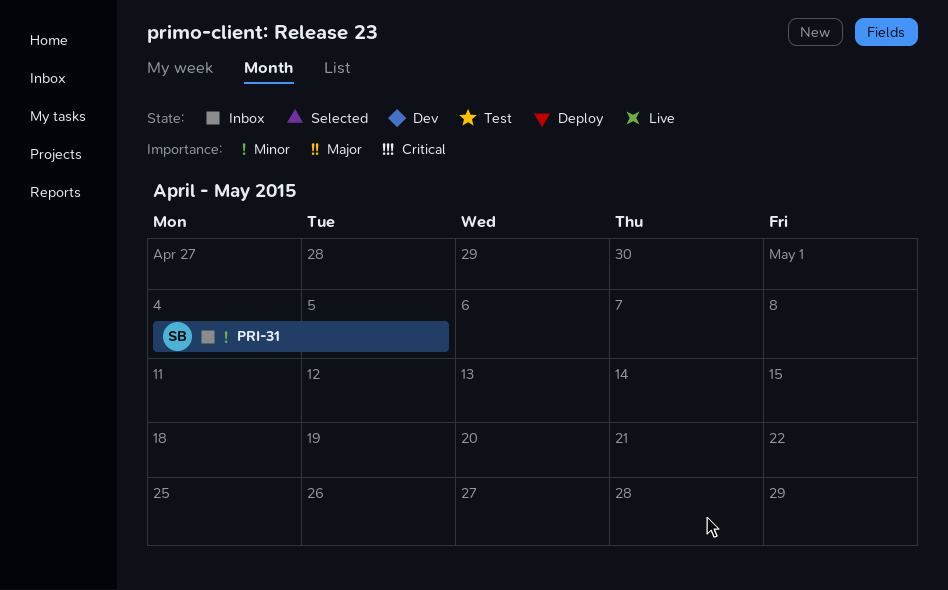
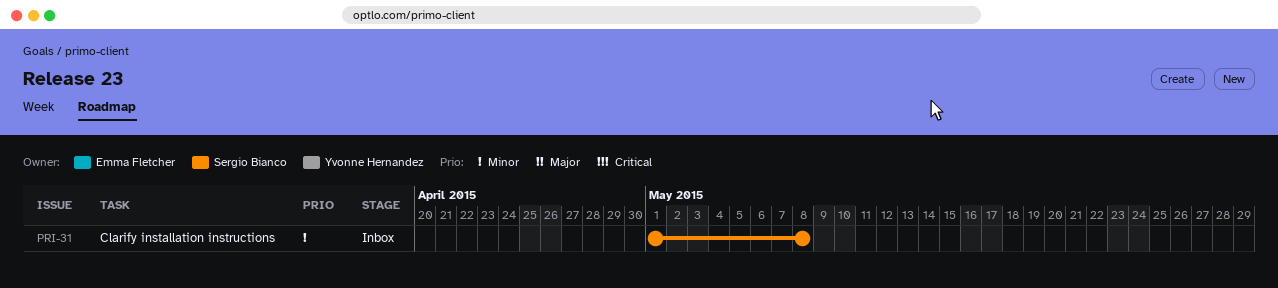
PRI-31, start: May 4 -> May 1
PRI-31, due: May 5 -> May 8

